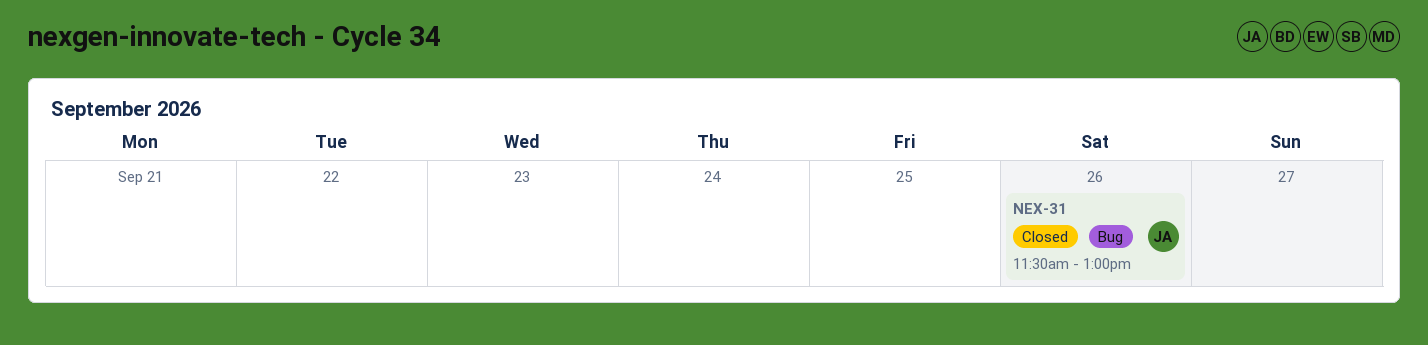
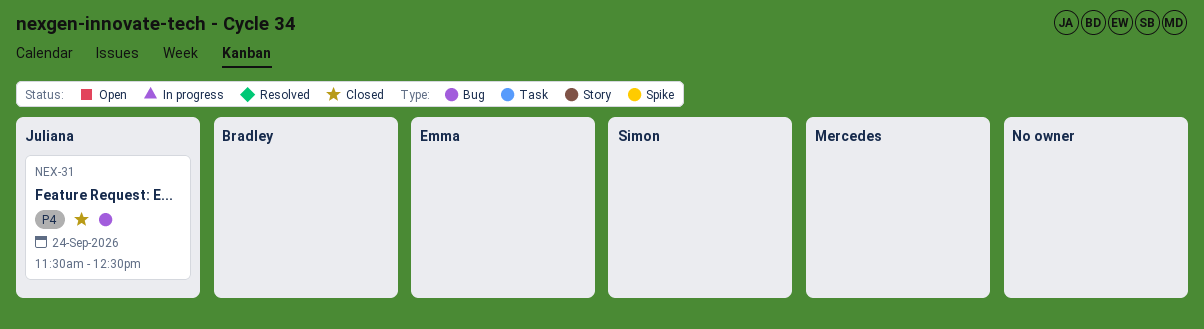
NEX-31, day: Sep 26 -> Sep 24
NEX-31, ends: 13:00 -> 12:30

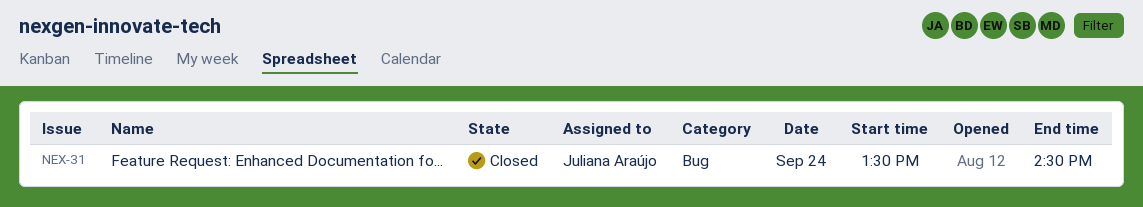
NEX-31, begins: 11:30 -> 13:30
NEX-31, ends: 12:30 -> 14:30

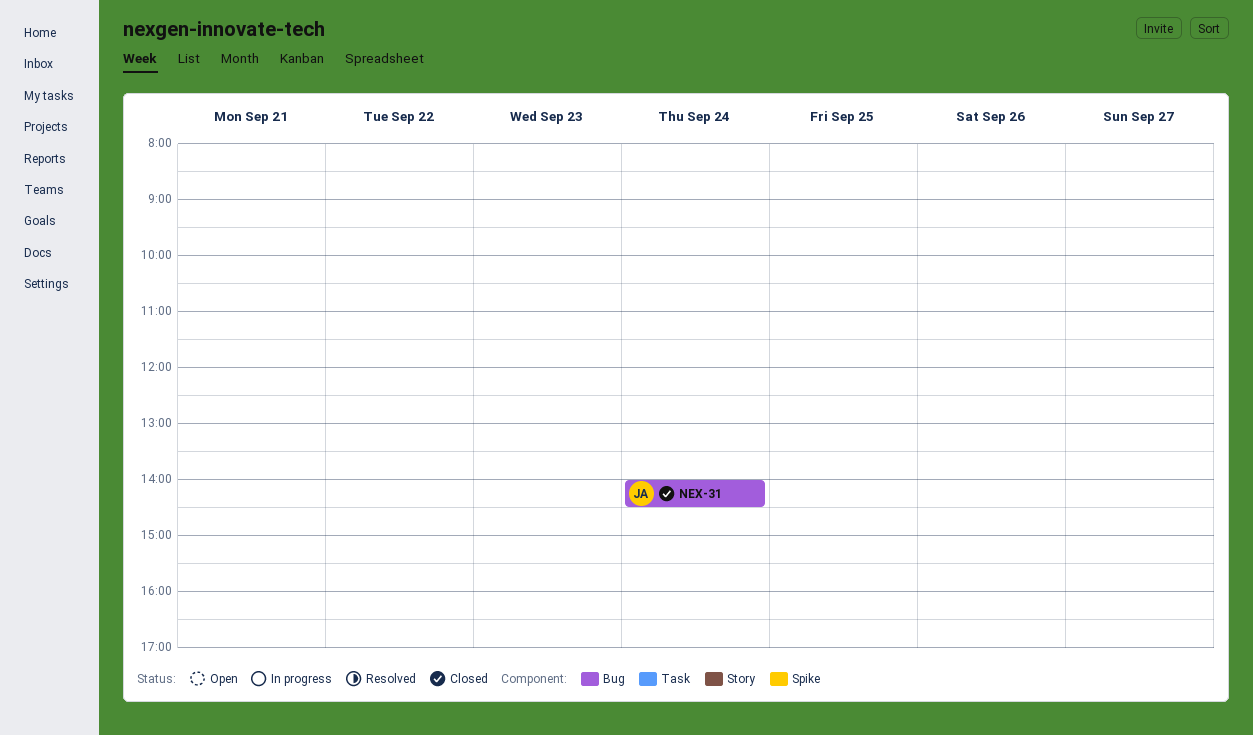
NEX-31, begins: 13:30 -> 14:00

